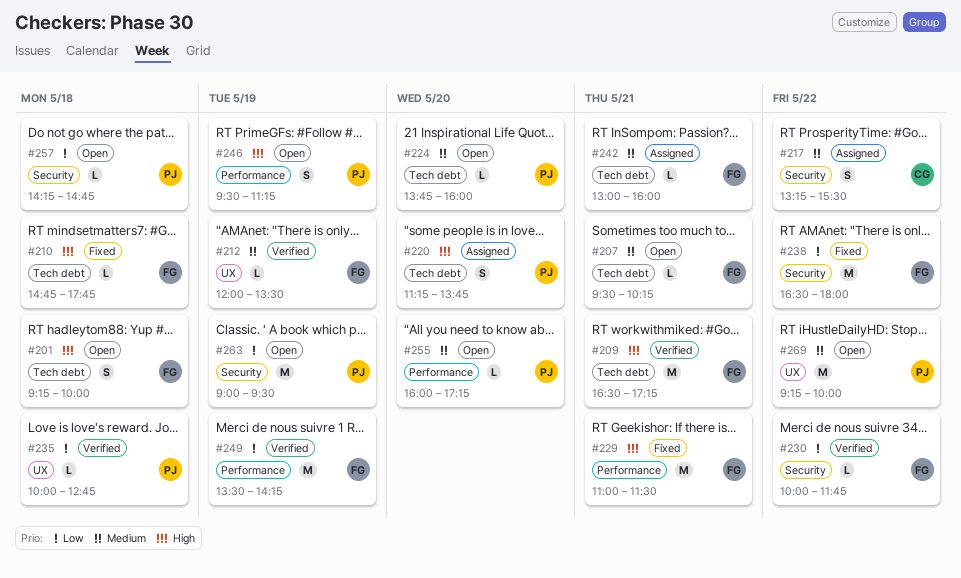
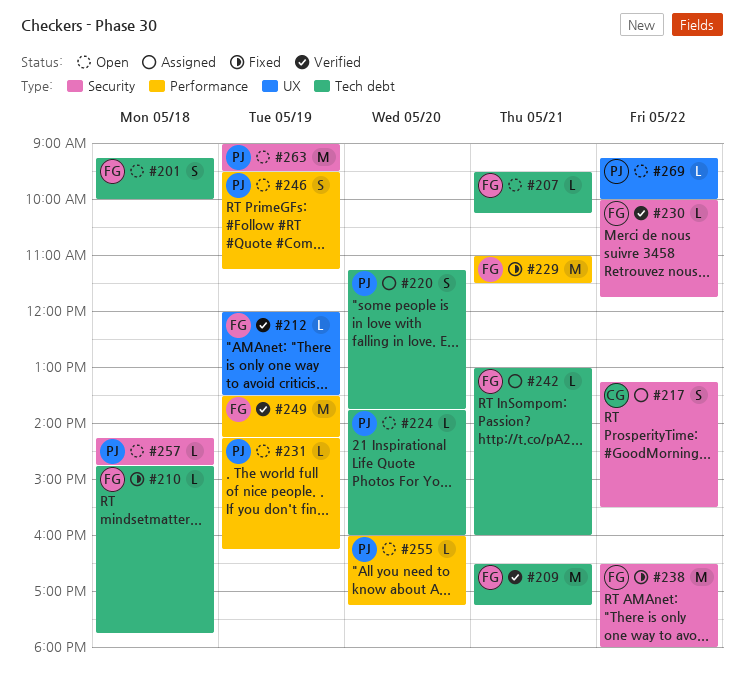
#231: none -> present
#235: present -> none
#269, estimate: M -> L

